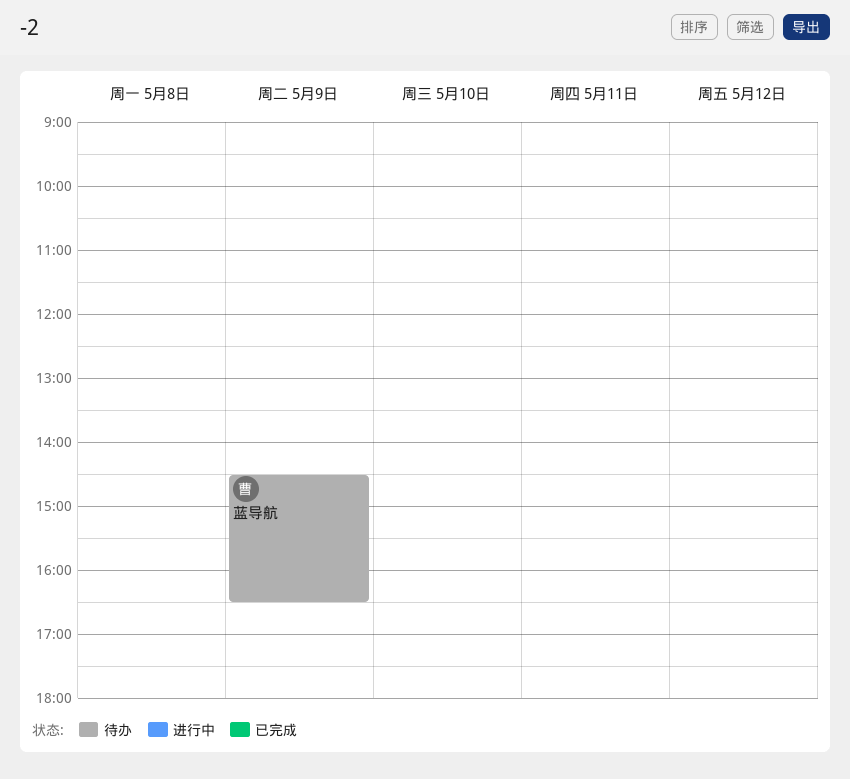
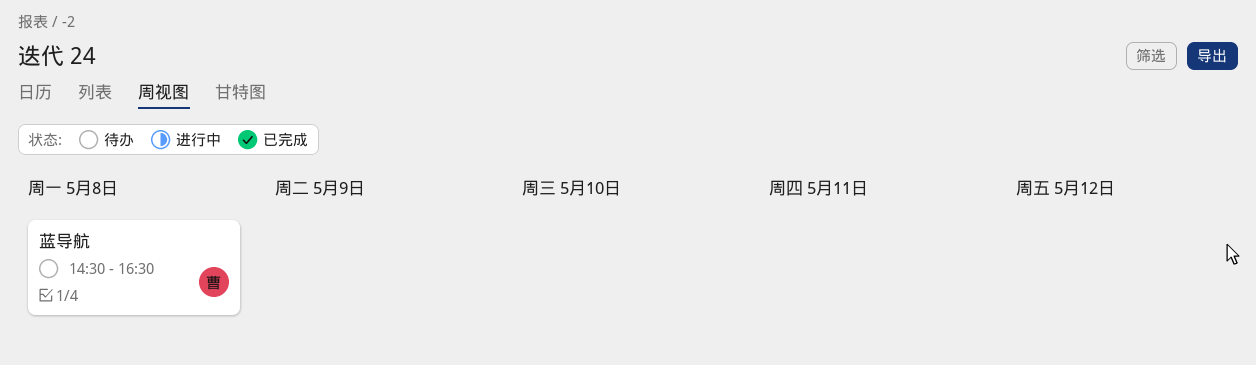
蓝导航, day: May 9 -> May 8

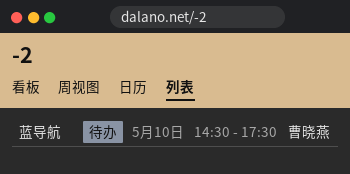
蓝导航, day: May 8 -> May 10
蓝导航, ends: 16:30 -> 17:30

